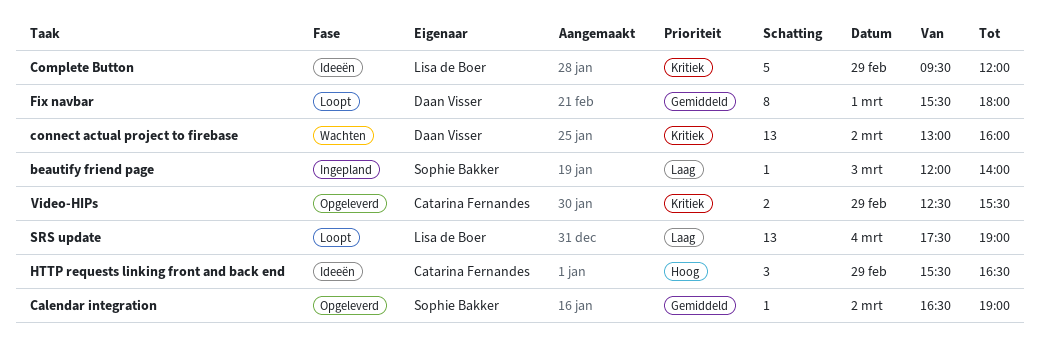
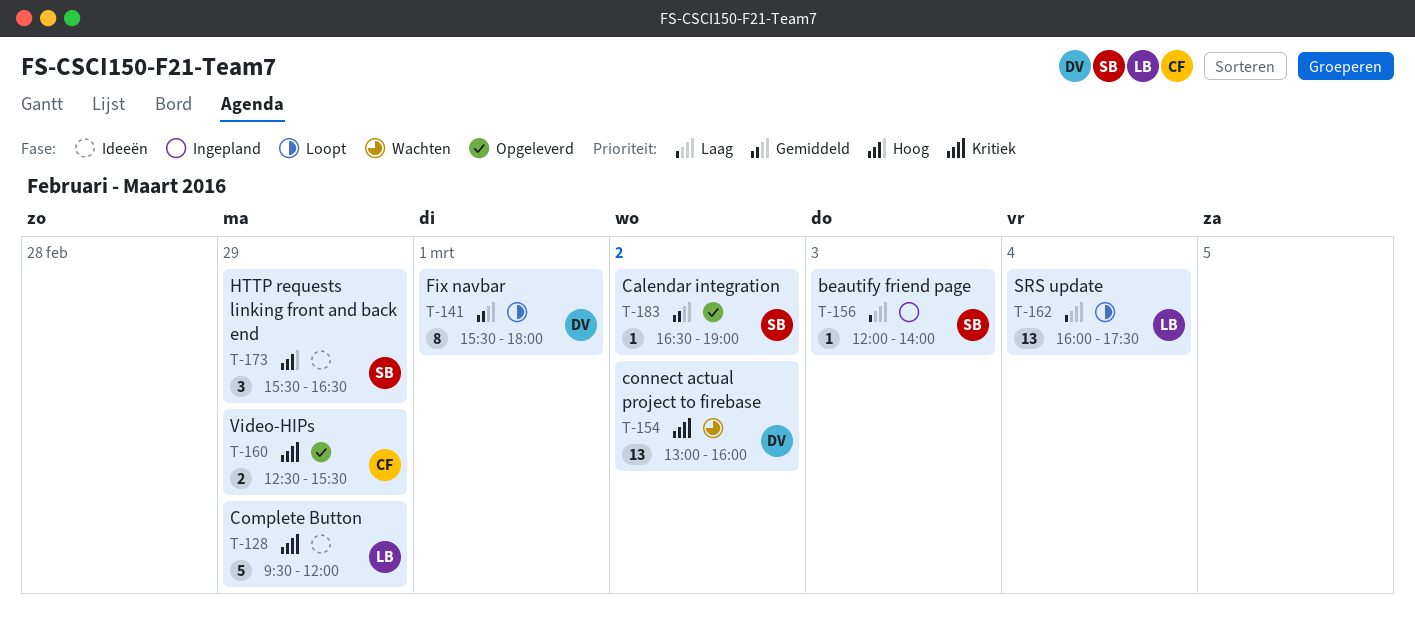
HTTP requests linking front and back end, owner: Catarina Fernandes -> Sophie Bakker
SRS update, begins: 17:30 -> 16:00
SRS update, ends: 19:00 -> 17:30

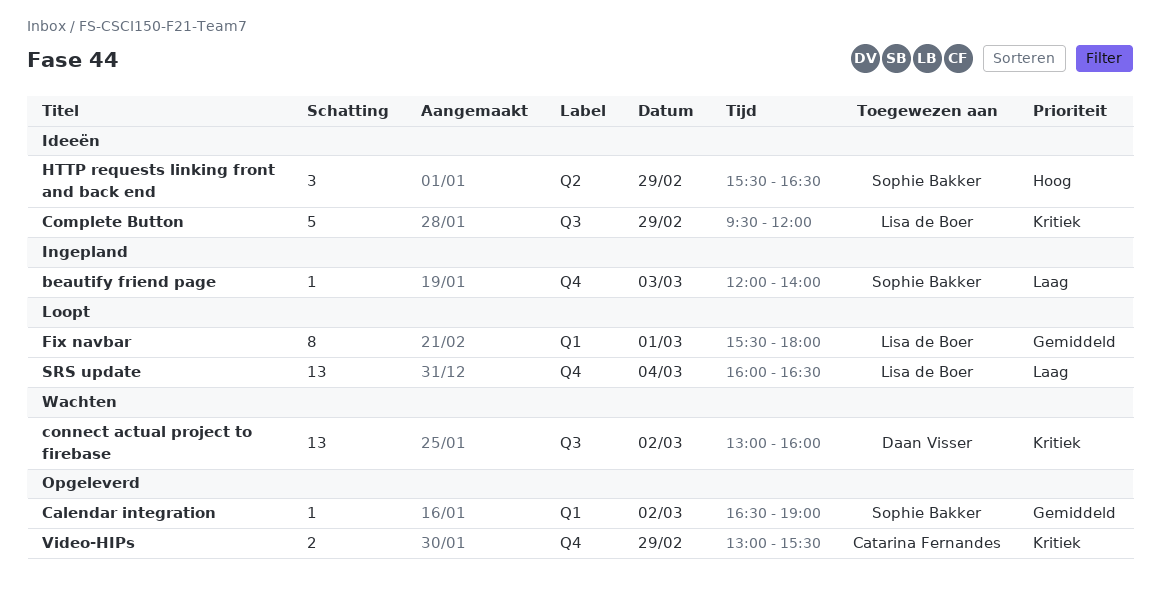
Fix navbar, owner: Daan Visser -> Lisa de Boer
SRS update, ends: 17:30 -> 16:30
Video-HIPs, begins: 12:30 -> 13:00

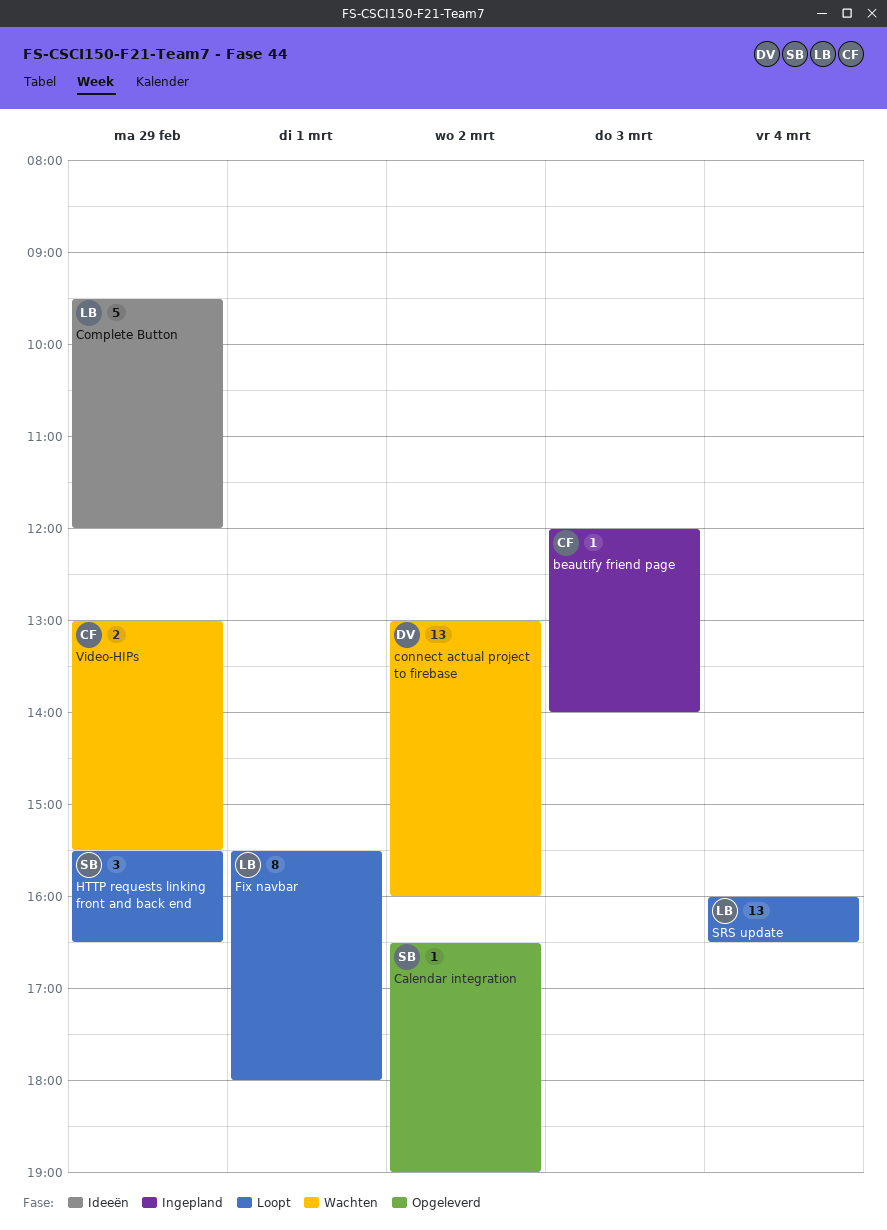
beautify friend page, owner: Sophie Bakker -> Catarina Fernandes
HTTP requests linking front and back end, status: Ideeën -> Loopt
Video-HIPs, status: Opgeleverd -> Wachten

